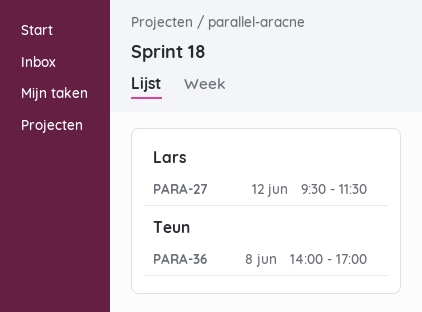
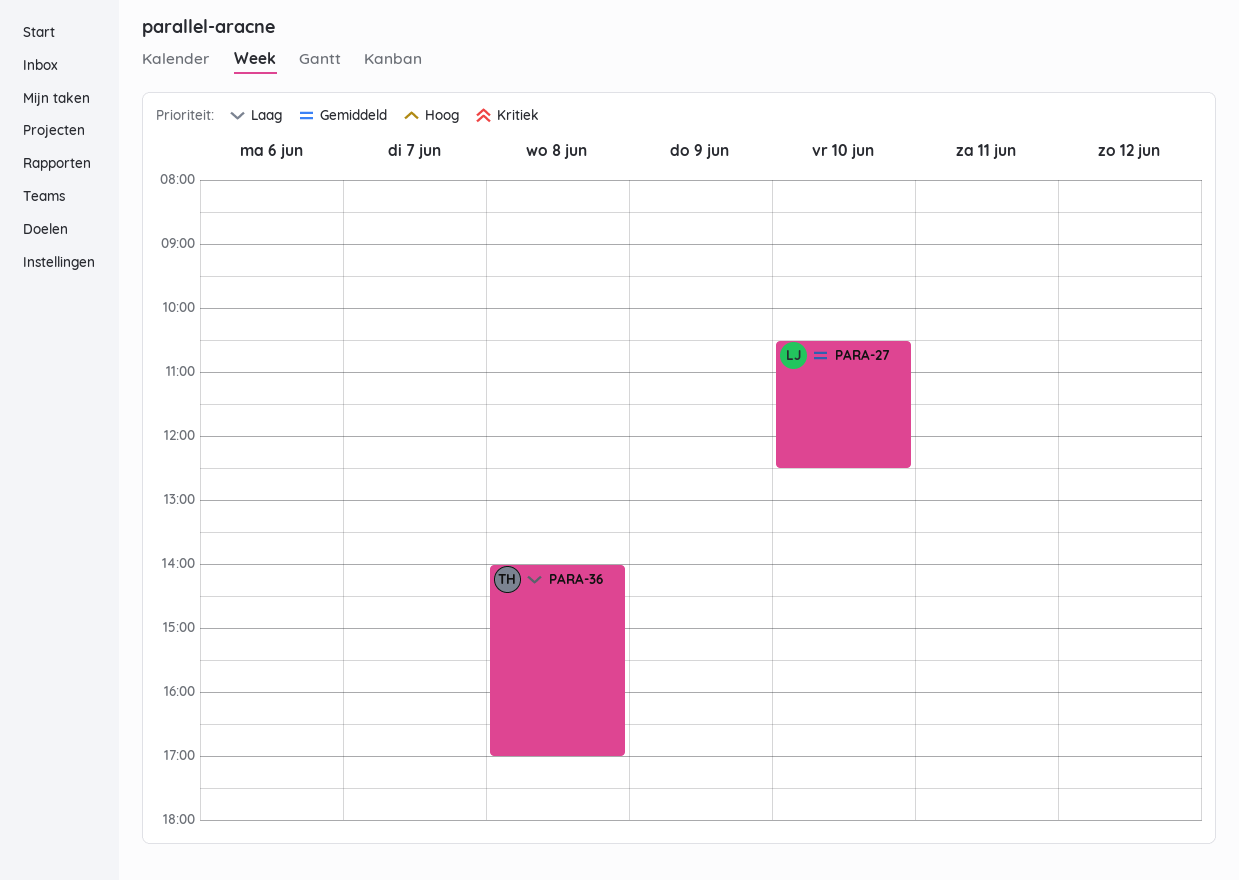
PARA-27, day: Jun 12 -> Jun 10
PARA-27, begins: 09:30 -> 10:30
PARA-27, ends: 11:30 -> 12:30

